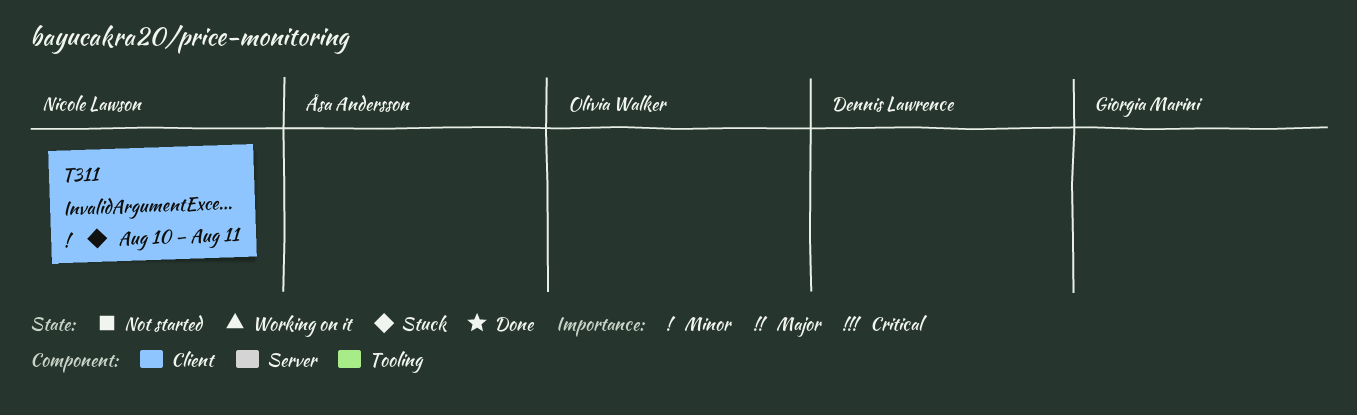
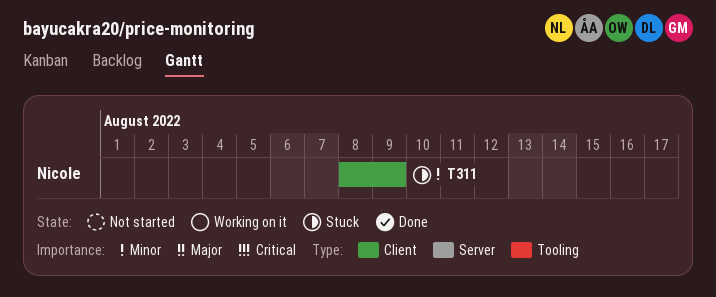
T311, start: Aug 10 -> Aug 8
T311, due: Aug 11 -> Aug 9

